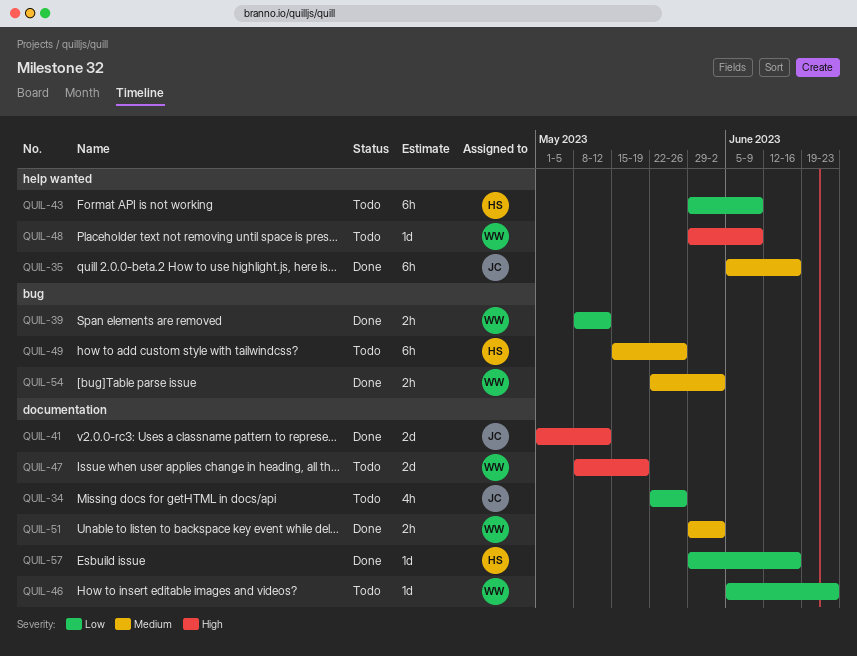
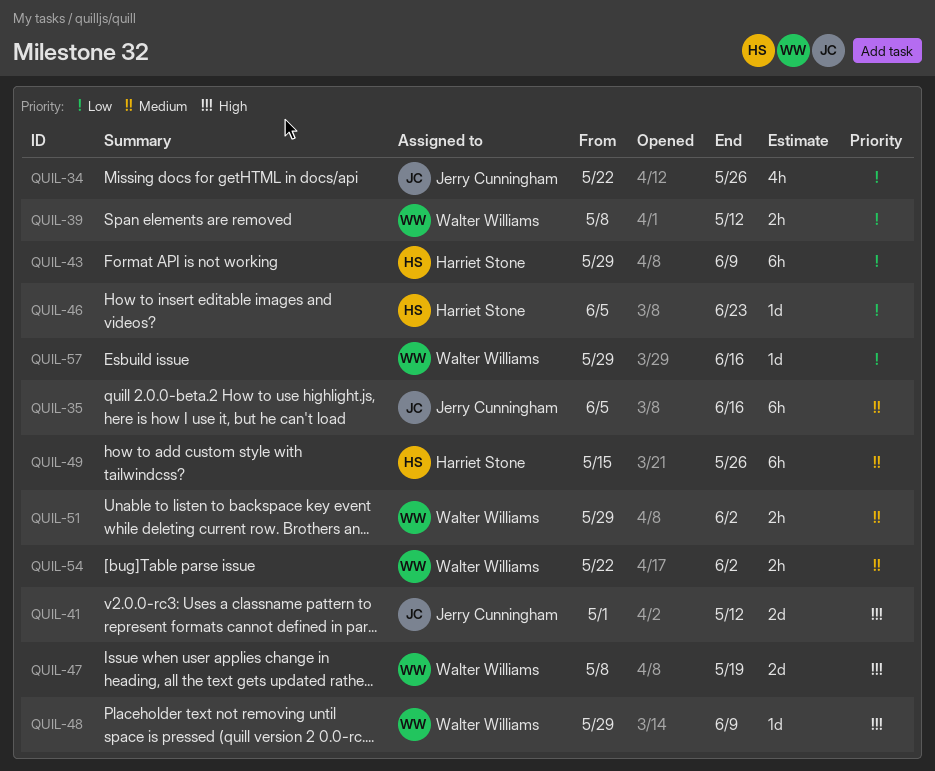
QUIL-46, owner: Walter Williams -> Harriet Stone
QUIL-57, owner: Harriet Stone -> Walter Williams

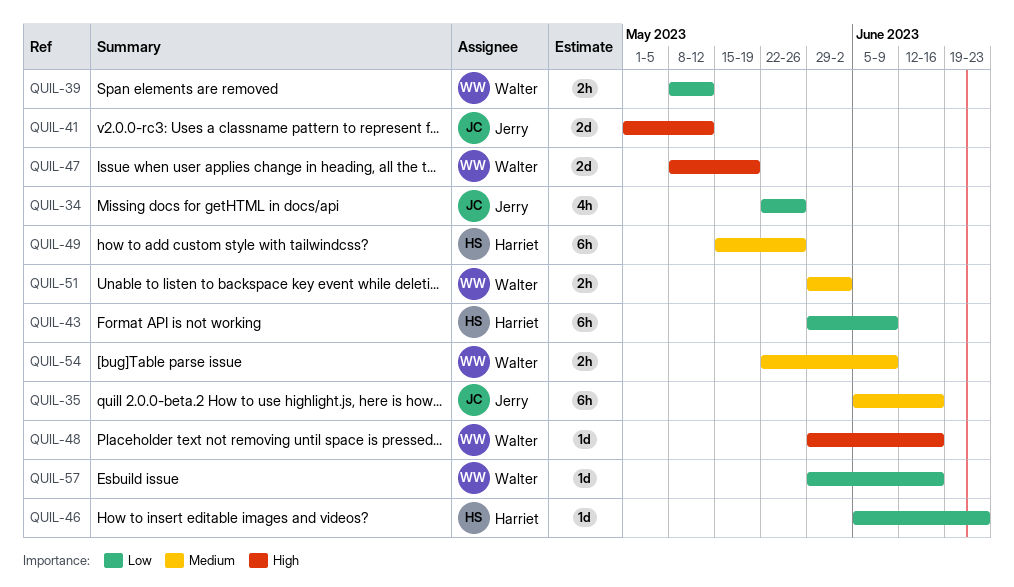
QUIL-48, due: Jun 9 -> Jun 16
QUIL-54, due: Jun 2 -> Jun 9

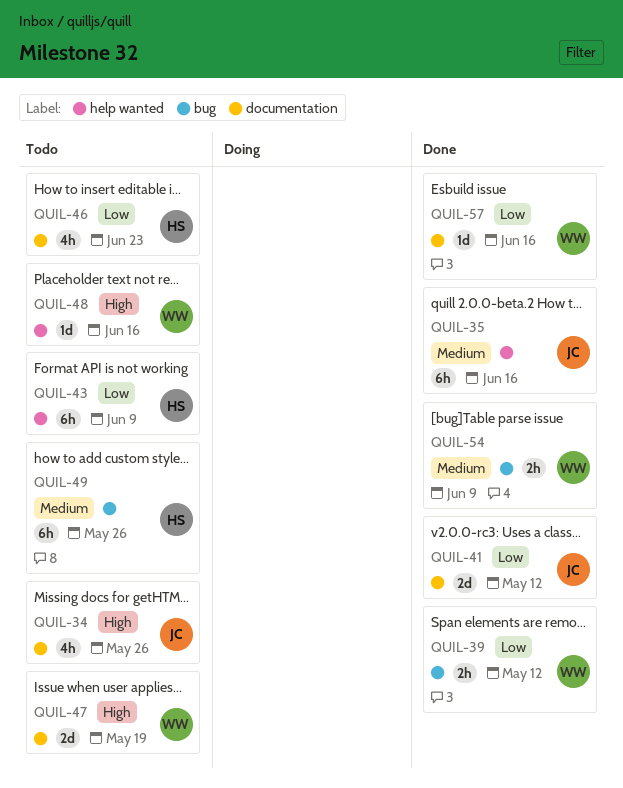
QUIL-34, priority: Low -> High
QUIL-41, priority: High -> Low
QUIL-46, estimate: 1d -> 4h
QUIL-51: present -> none

